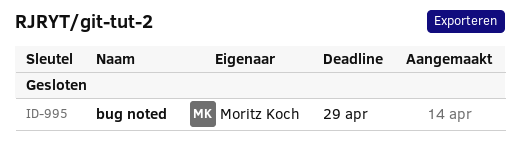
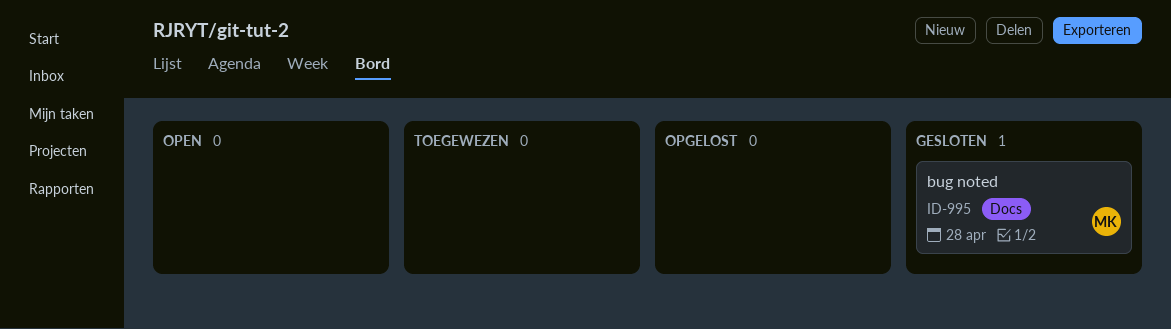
ID-995, due: Apr 29 -> Apr 28

